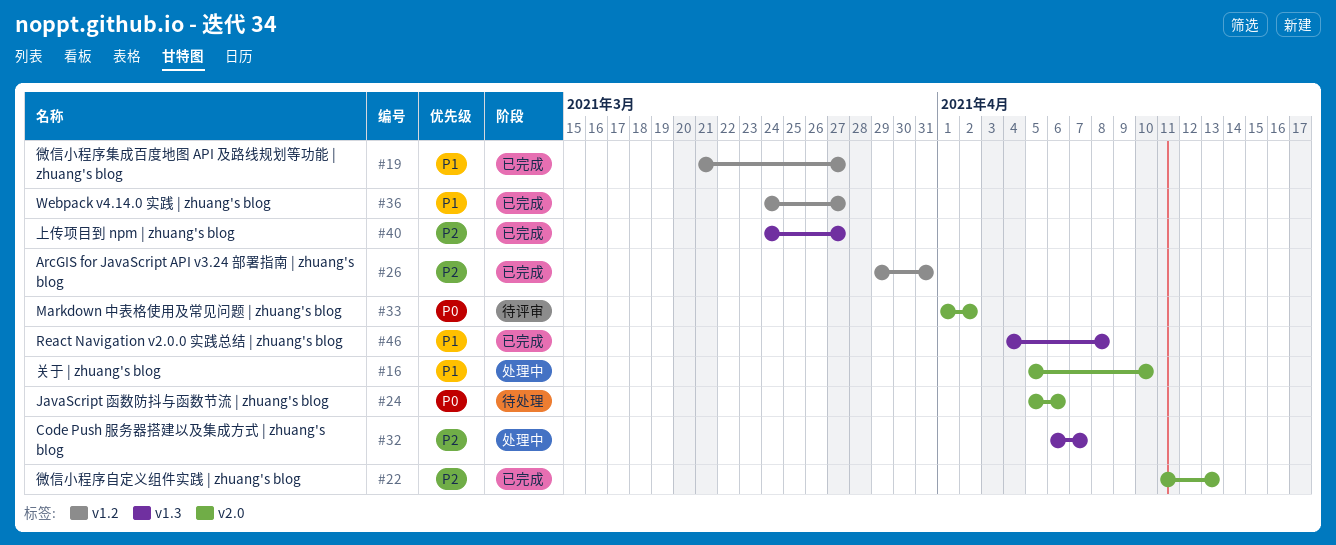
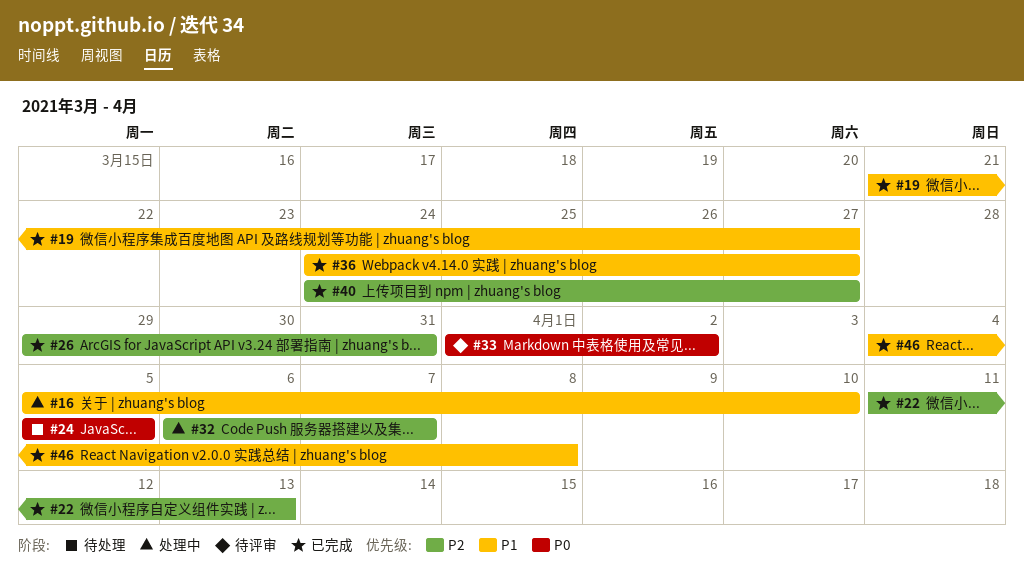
#24, due: Apr 6 -> Apr 5

